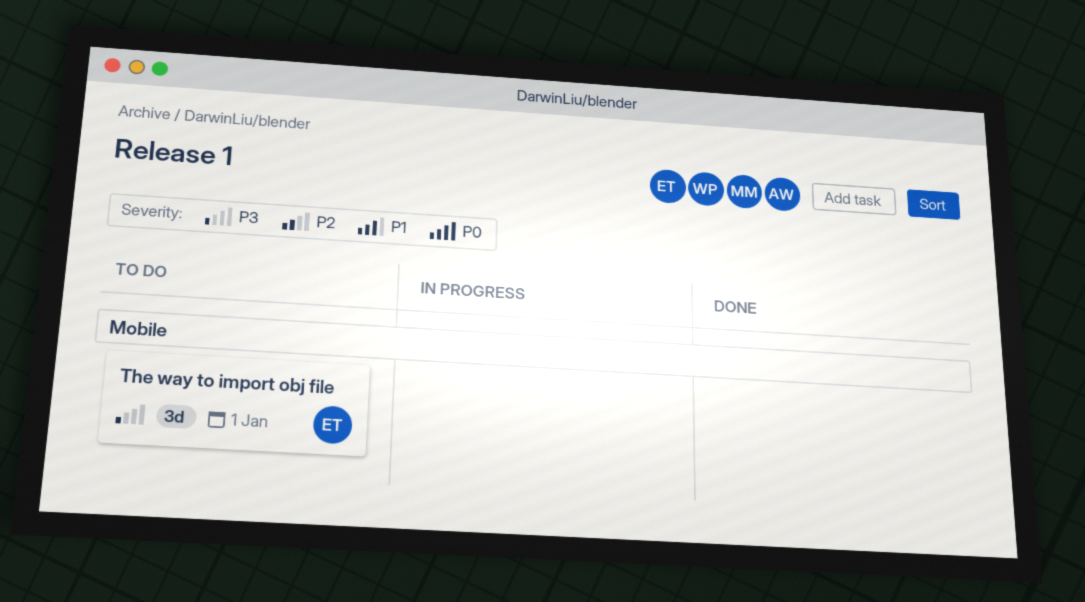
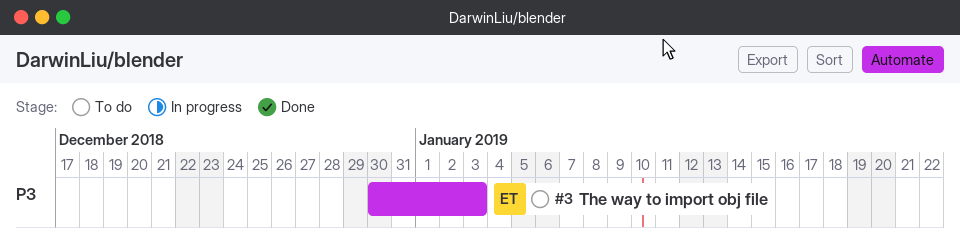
The way to import obj file, due: Jan 1 -> Jan 3

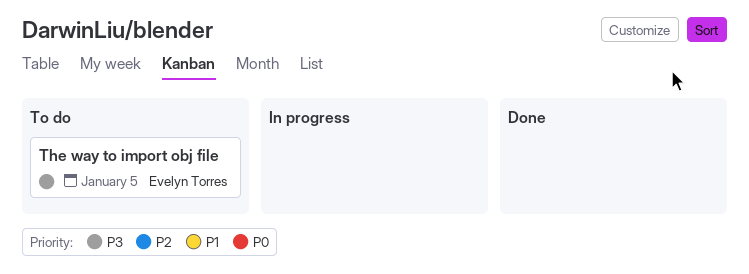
The way to import obj file, due: Jan 3 -> Jan 5

